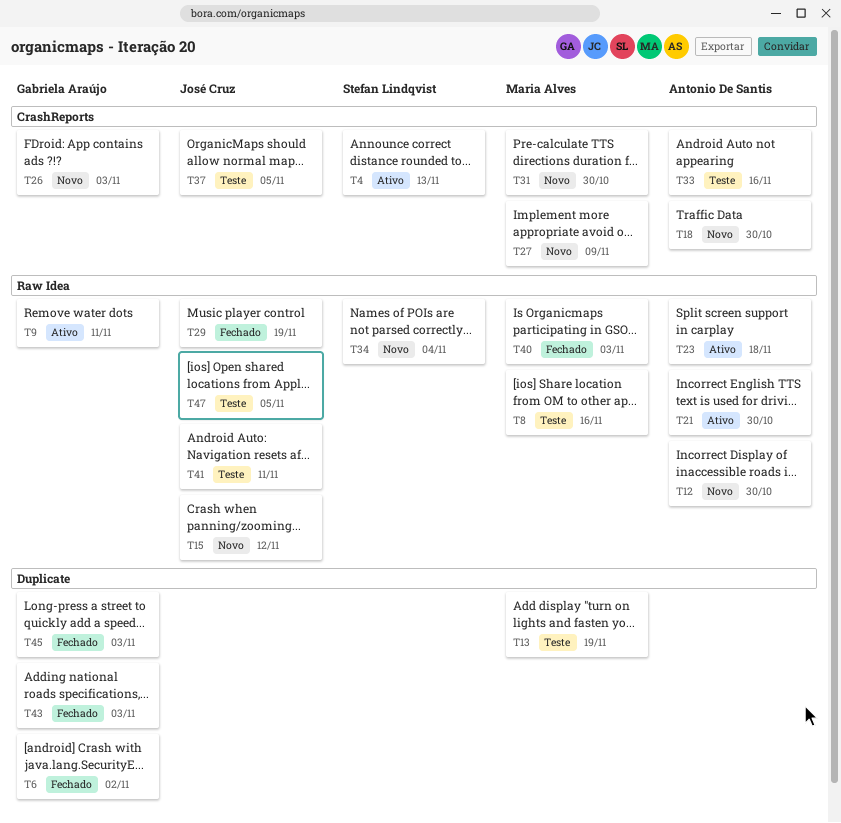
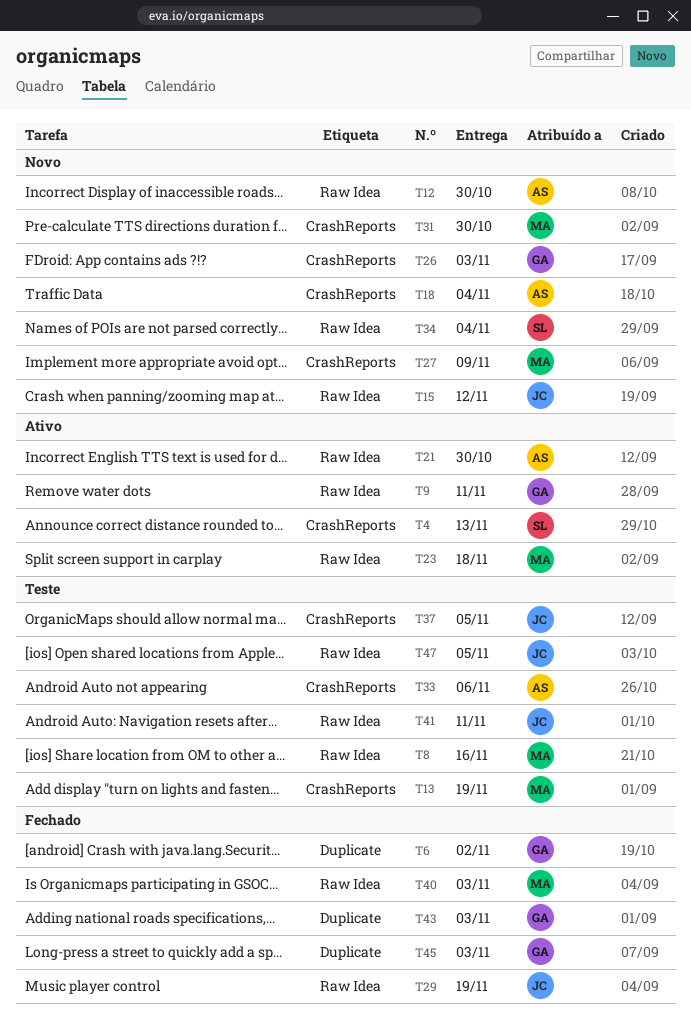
T13, label: Duplicate -> CrashReports
T18, due: Oct 30 -> Nov 4
T23, owner: Antonio De Santis -> Maria Alves
T33, due: Nov 16 -> Nov 6

